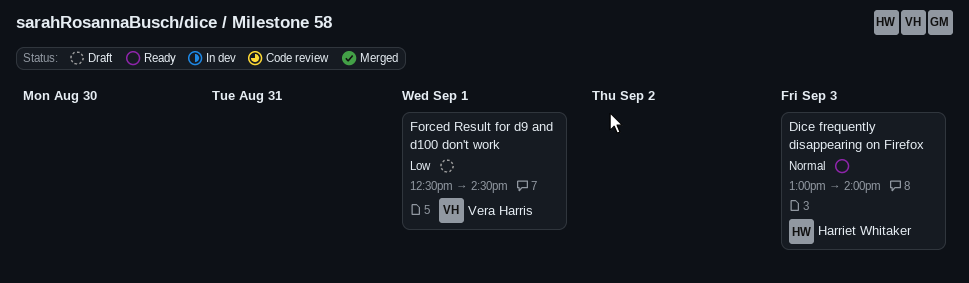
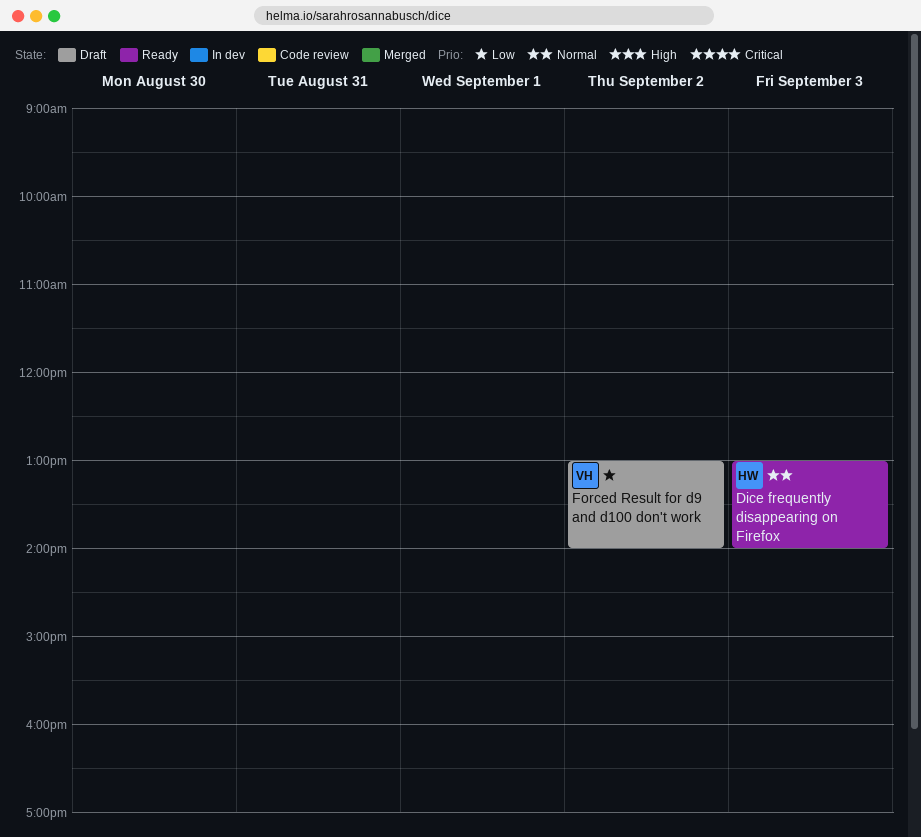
Forced Result for d9 and d100 don't work, day: Sep 1 -> Sep 2
Forced Result for d9 and d100 don't work, begins: 12:30 -> 13:00
Forced Result for d9 and d100 don't work, ends: 14:30 -> 14:00

